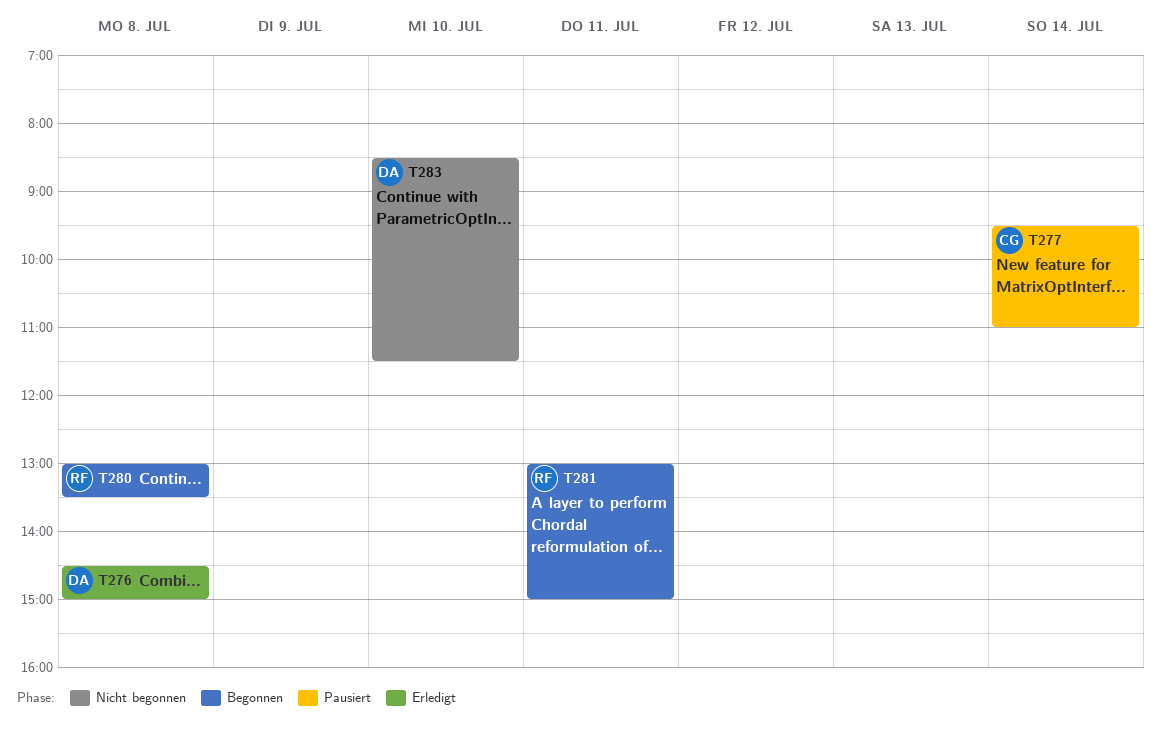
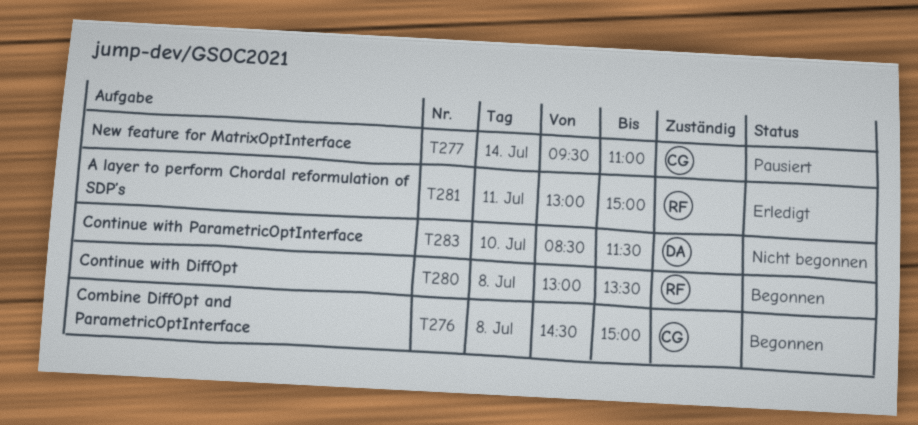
T276, status: Erledigt -> Begonnen
T276, owner: DA -> CG
T281, status: Begonnen -> Erledigt

